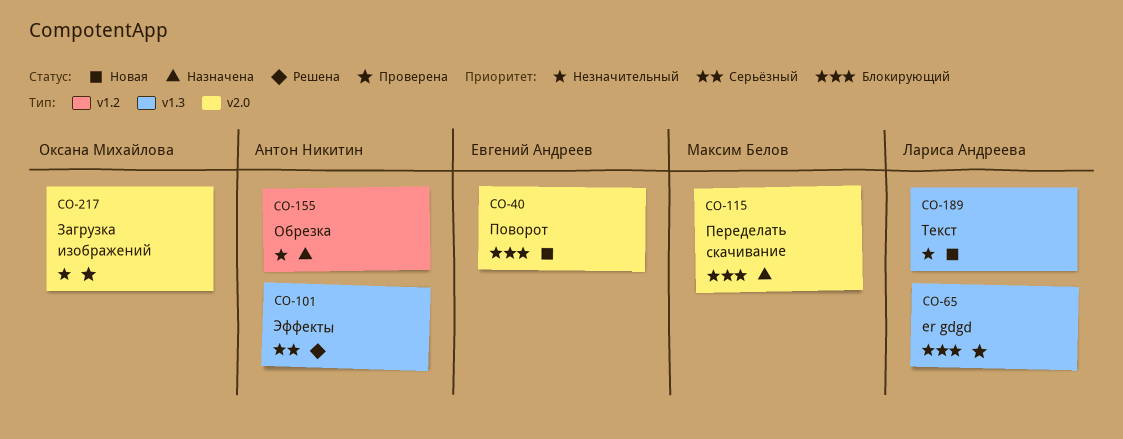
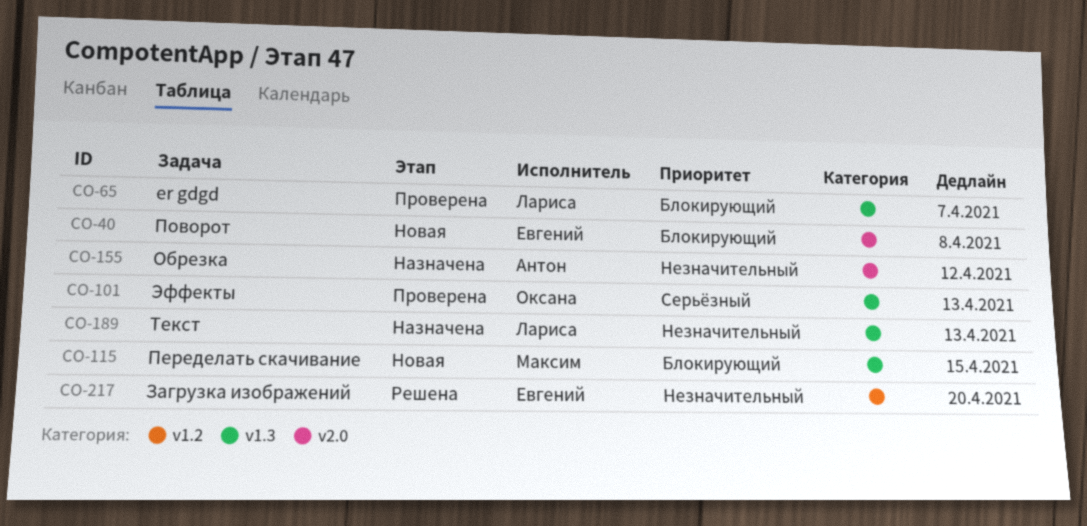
CO-101, status: Решена -> Проверена
CO-101, owner: Антон Никитин -> Оксана Михайлова
CO-115, status: Назначена -> Новая
CO-115, label: v2.0 -> v1.3
CO-155, label: v1.2 -> v2.0
CO-189, status: Новая -> Назначена
CO-217, status: Проверена -> Решена
CO-217, owner: Оксана Михайлова -> Евгений Андреев
CO-217, label: v2.0 -> v1.2

